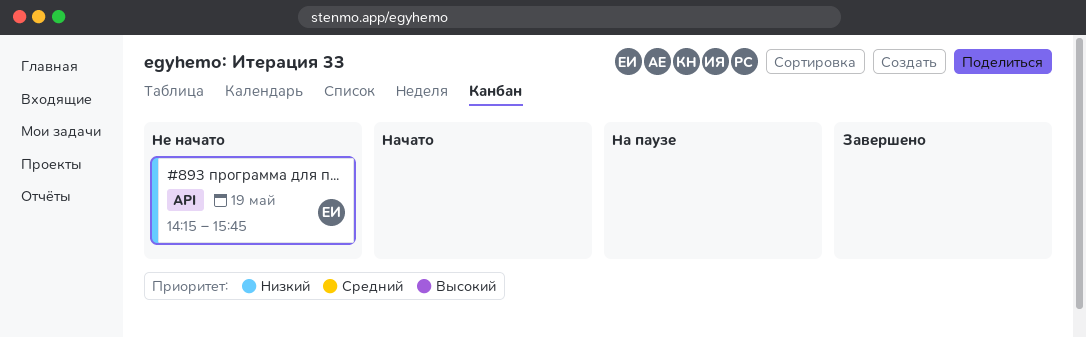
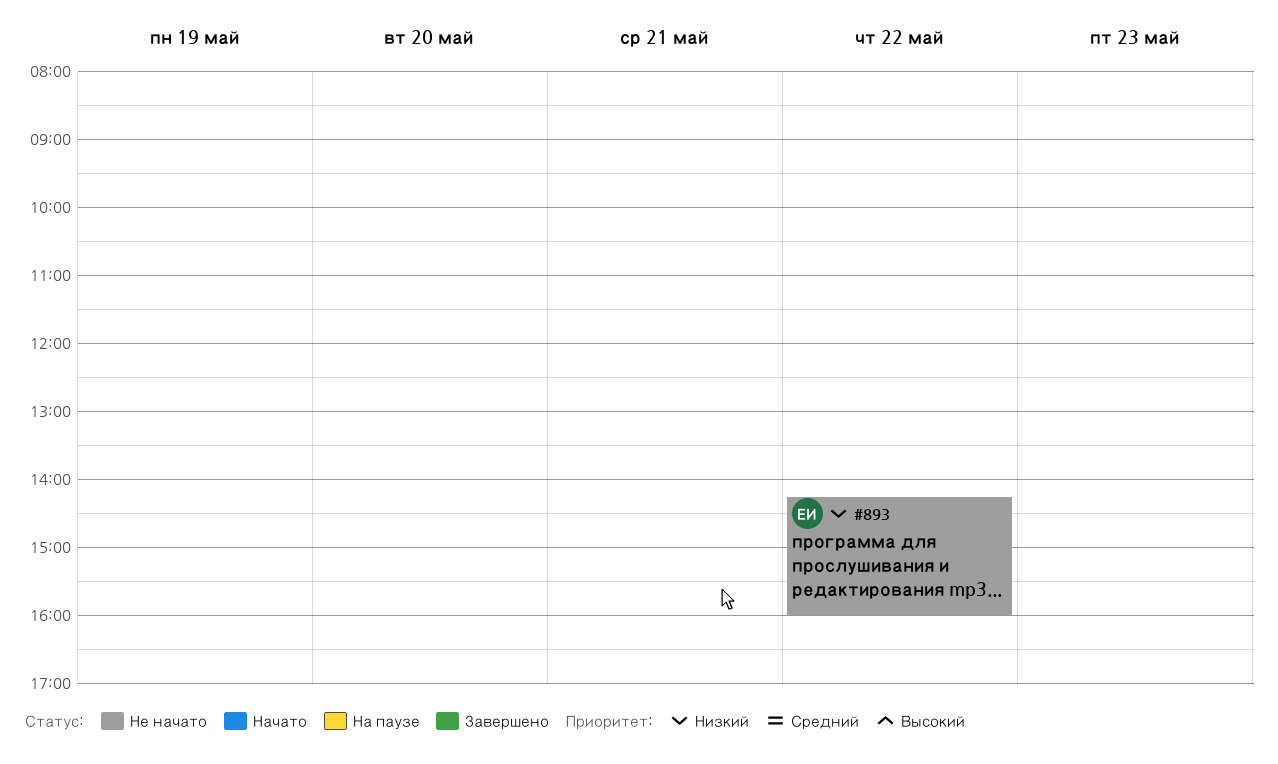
#893, day: May 19 -> May 22
#893, ends: 15:45 -> 16:00

